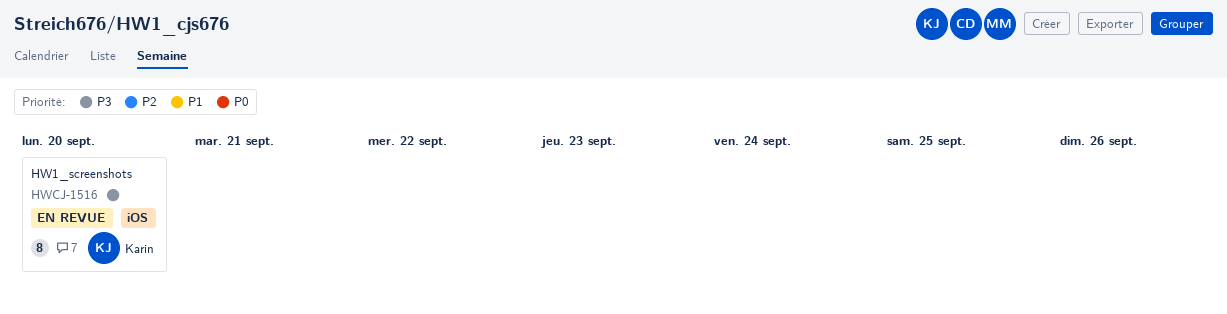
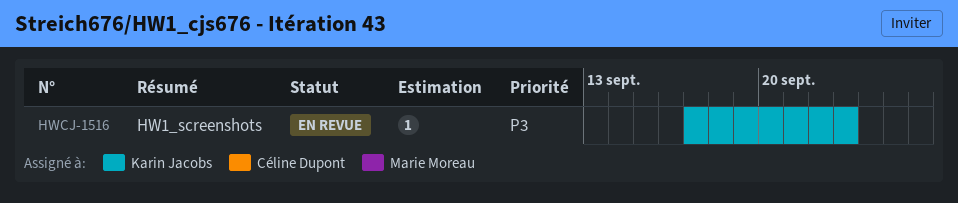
HWCJ-1516, estimate: 8 -> 1
HWCJ-1516, due: Sep 20 -> Sep 23

